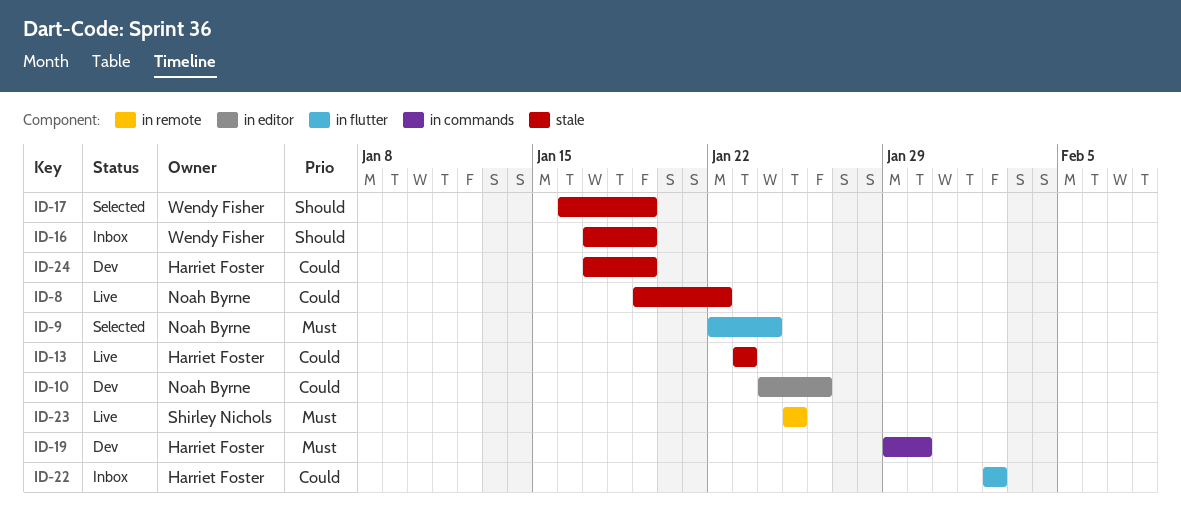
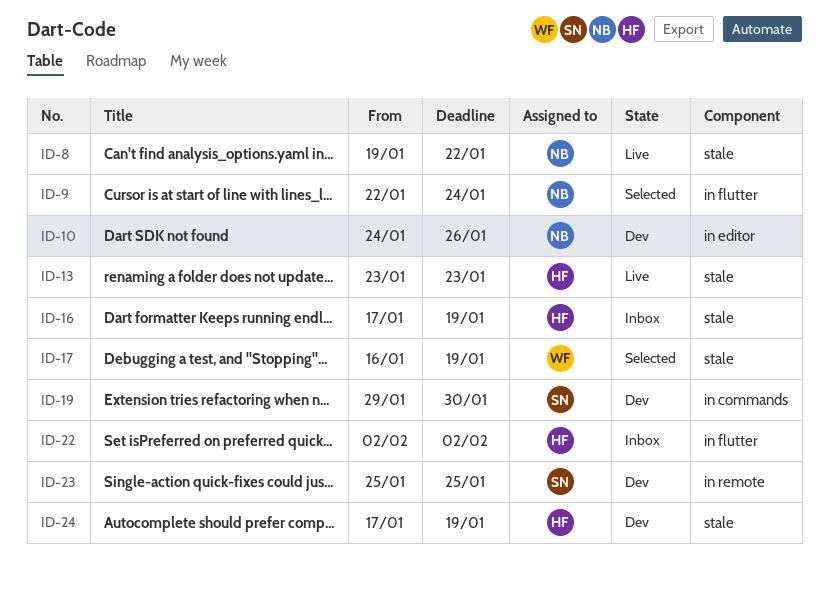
ID-16, owner: Wendy Fisher -> Harriet Foster
ID-19, owner: Harriet Foster -> Shirley Nichols
ID-23, status: Live -> Dev

